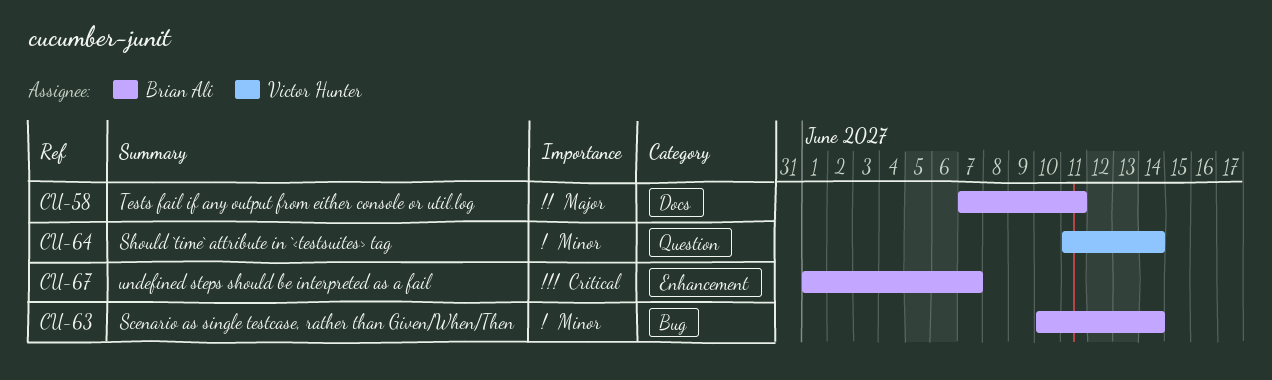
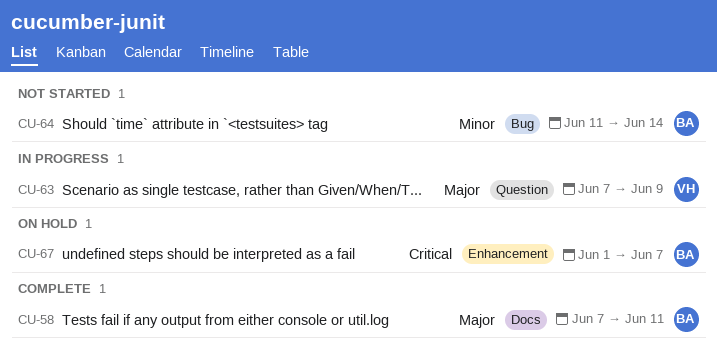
CU-63, owner: Brian Ali -> Victor Hunter
CU-63, priority: Minor -> Major
CU-63, label: Bug -> Question
CU-63, start: Jun 10 -> Jun 7
CU-63, due: Jun 14 -> Jun 9
CU-64, owner: Victor Hunter -> Brian Ali
CU-64, label: Question -> Bug

